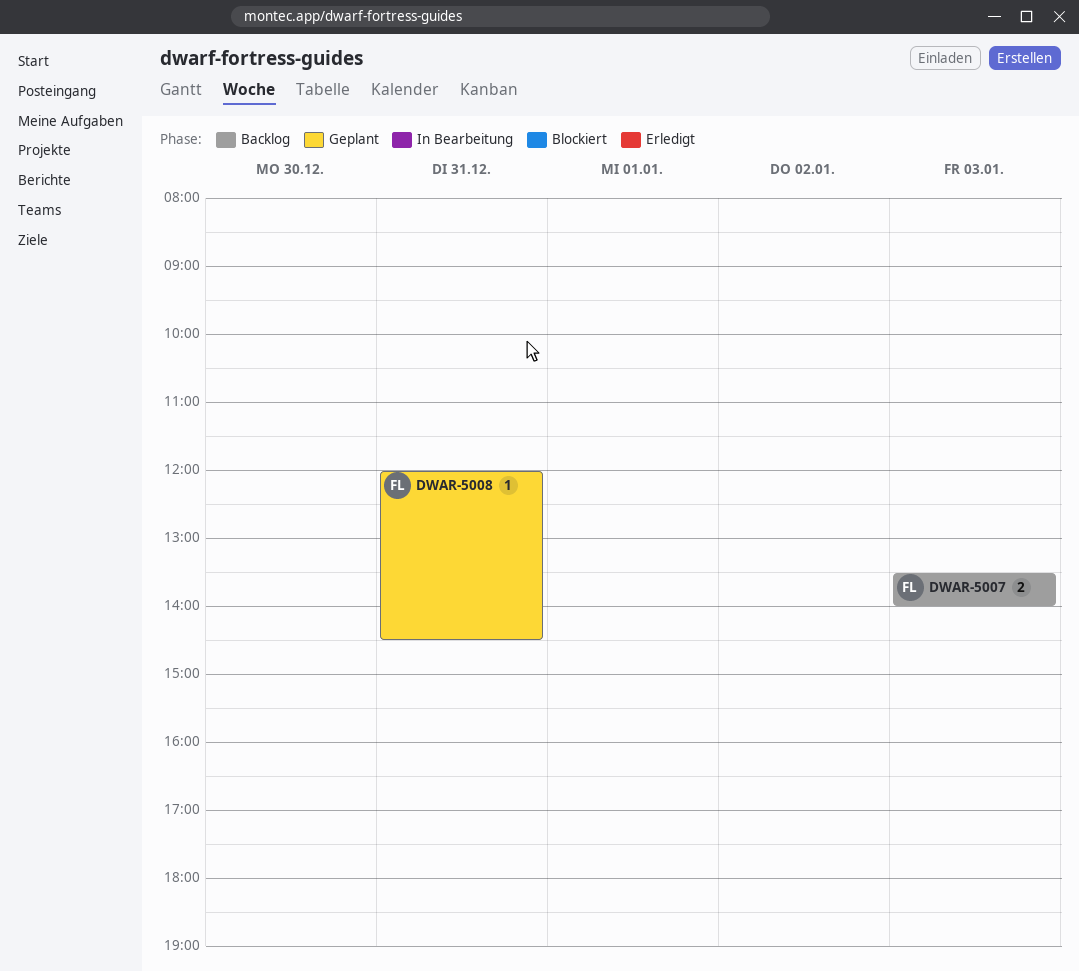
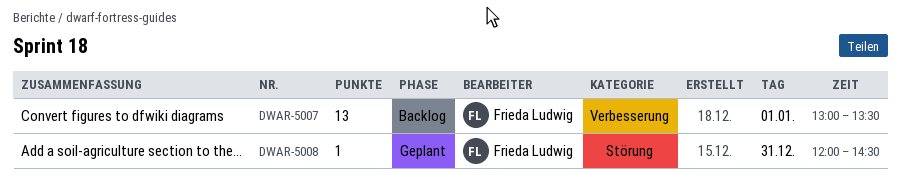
DWAR-5007, estimate: 2 -> 13
DWAR-5007, day: Jan 3 -> Jan 1
DWAR-5007, begins: 13:30 -> 13:00
DWAR-5007, ends: 14:00 -> 13:30

